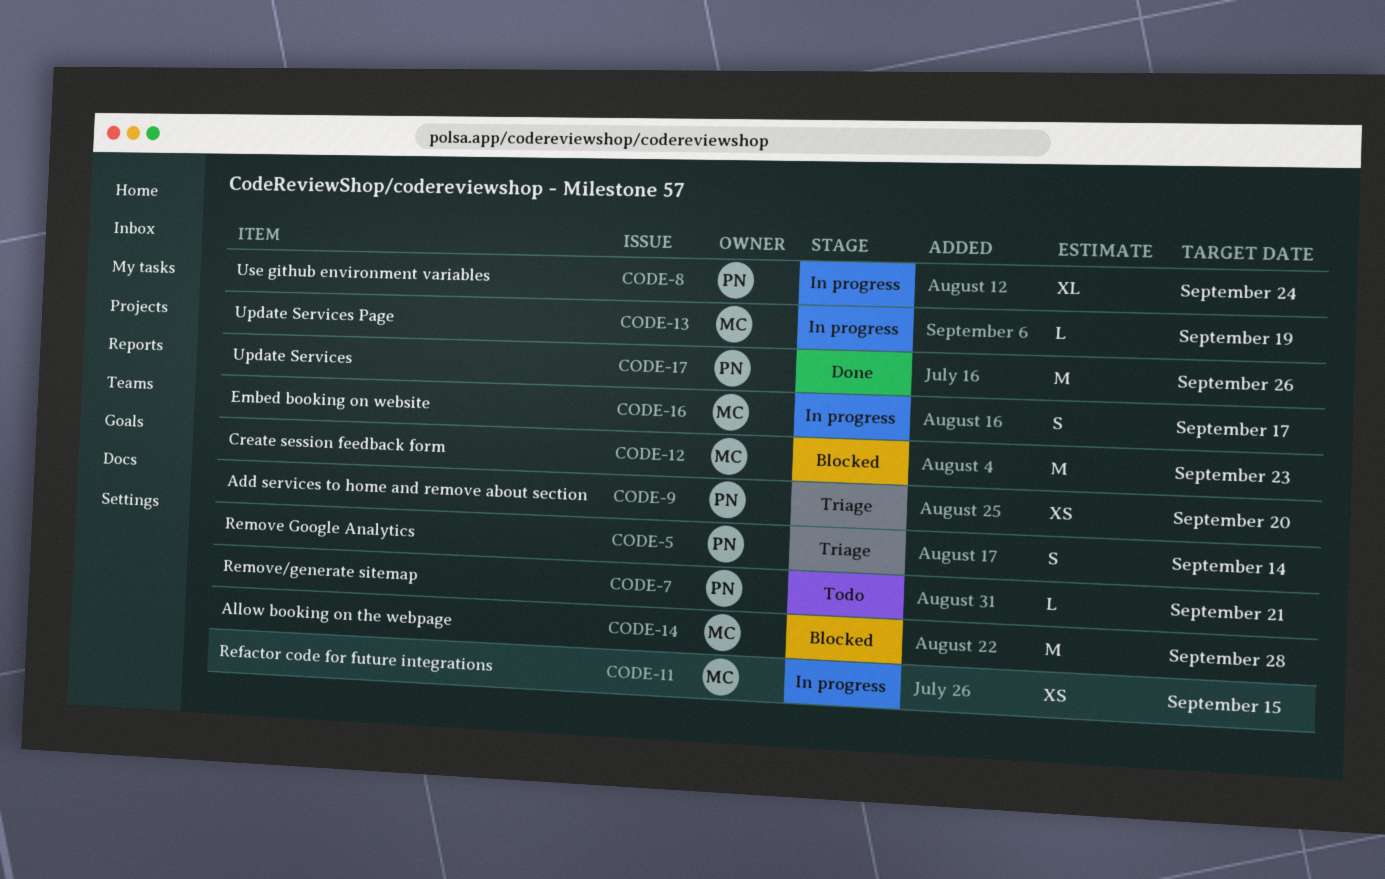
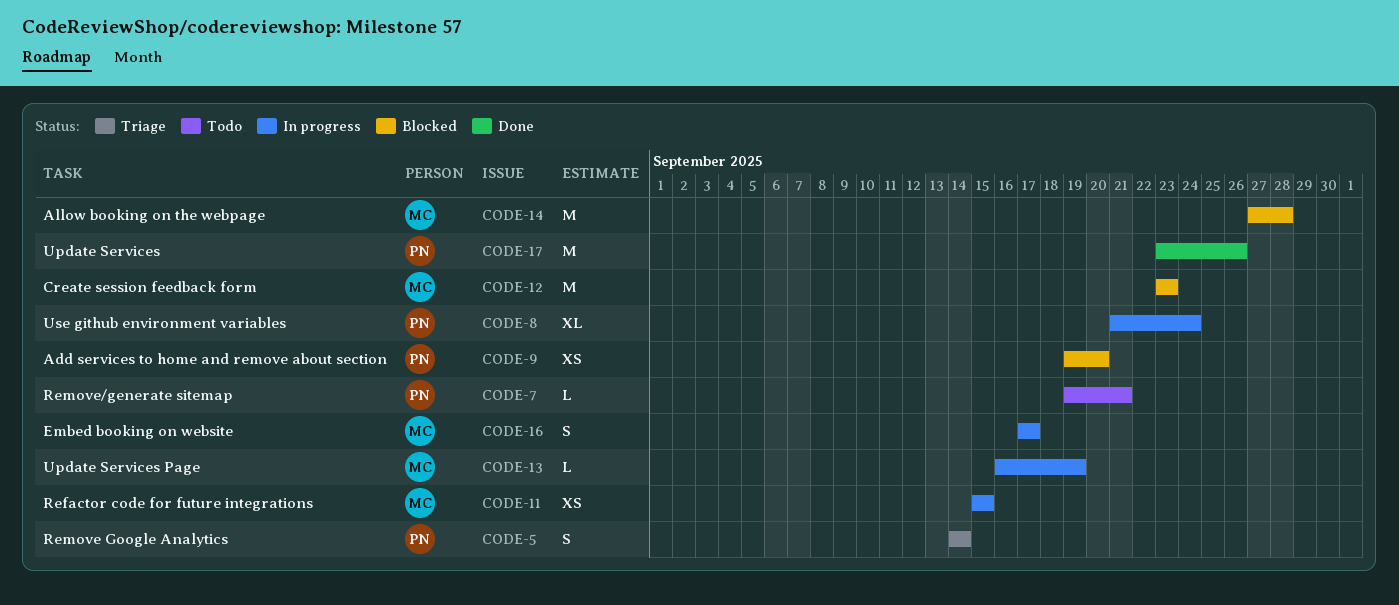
CODE-9, status: Triage -> Blocked

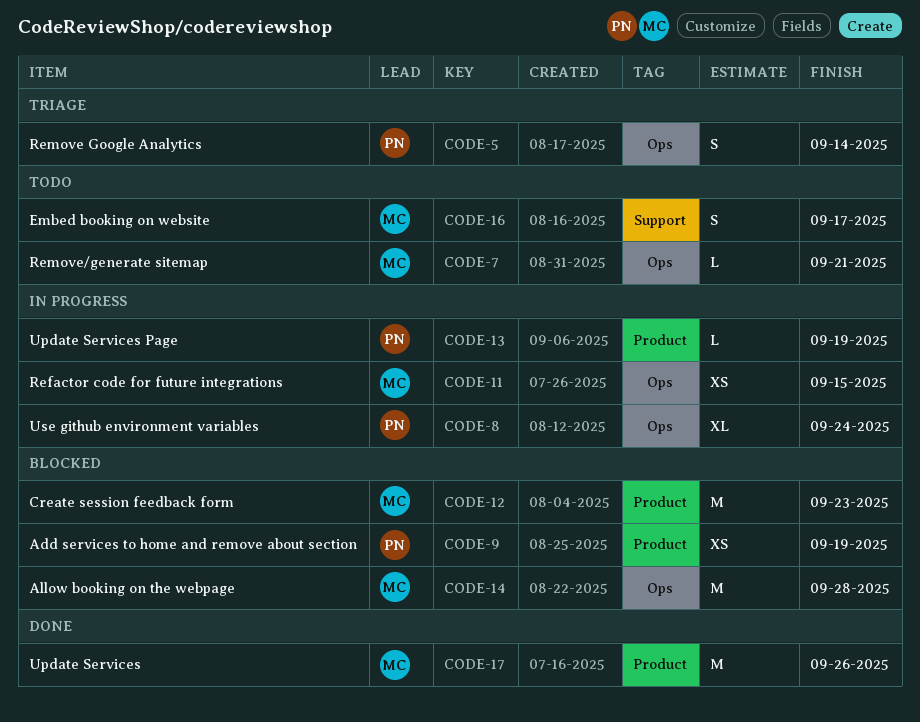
CODE-7, owner: PN -> MC
CODE-9, due: Sep 20 -> Sep 19
CODE-13, owner: MC -> PN
CODE-16, status: In progress -> Todo
CODE-17, owner: PN -> MC

